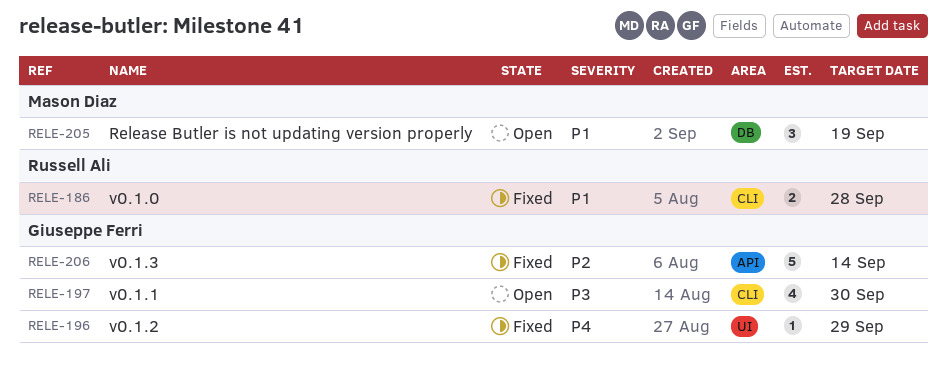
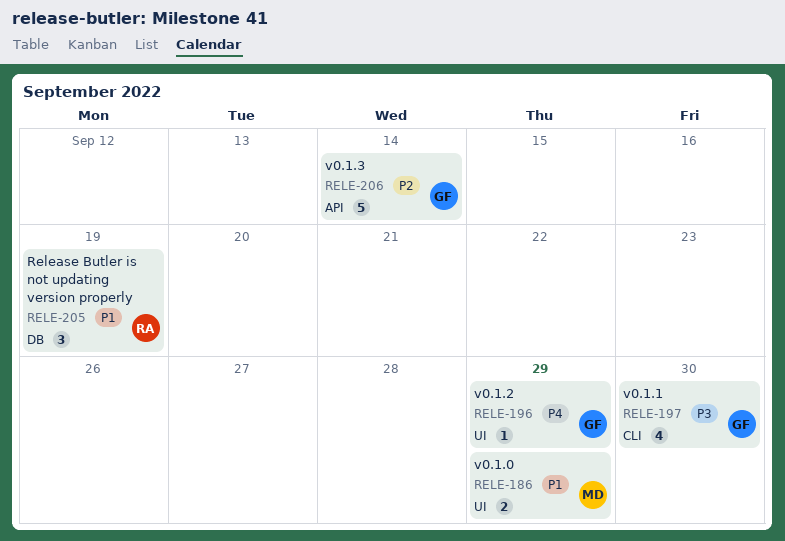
RELE-186, owner: Russell Ali -> Mason Diaz
RELE-186, label: CLI -> UI
RELE-186, due: Sep 28 -> Sep 29
RELE-205, owner: Mason Diaz -> Russell Ali

